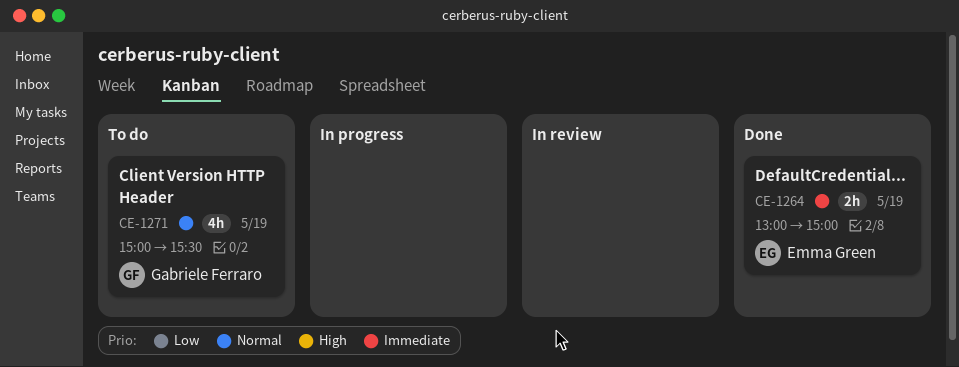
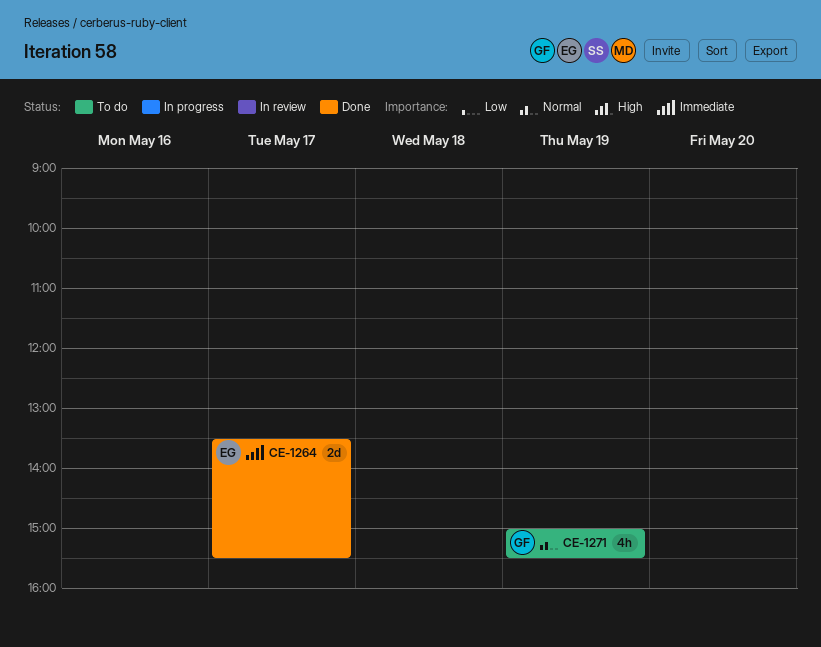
CE-1264, estimate: 2h -> 2d
CE-1264, day: May 19 -> May 17
CE-1264, begins: 13:00 -> 13:30
CE-1264, ends: 15:00 -> 15:30

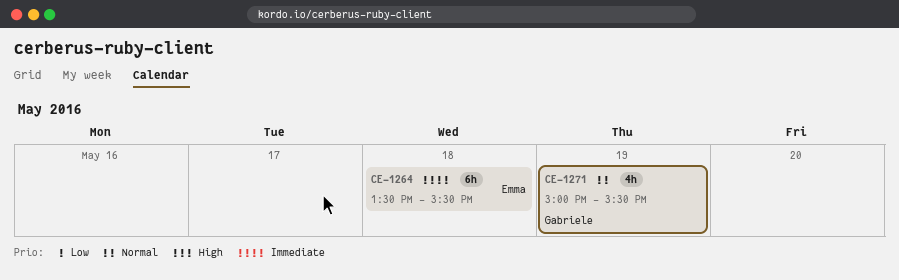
CE-1264, estimate: 2d -> 6h
CE-1264, day: May 17 -> May 18

